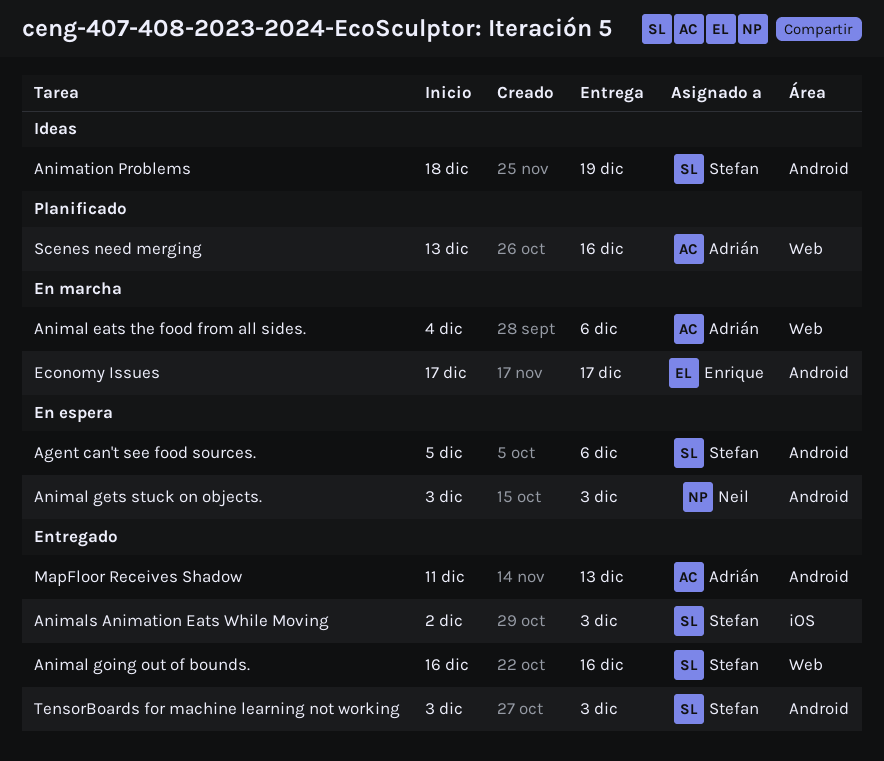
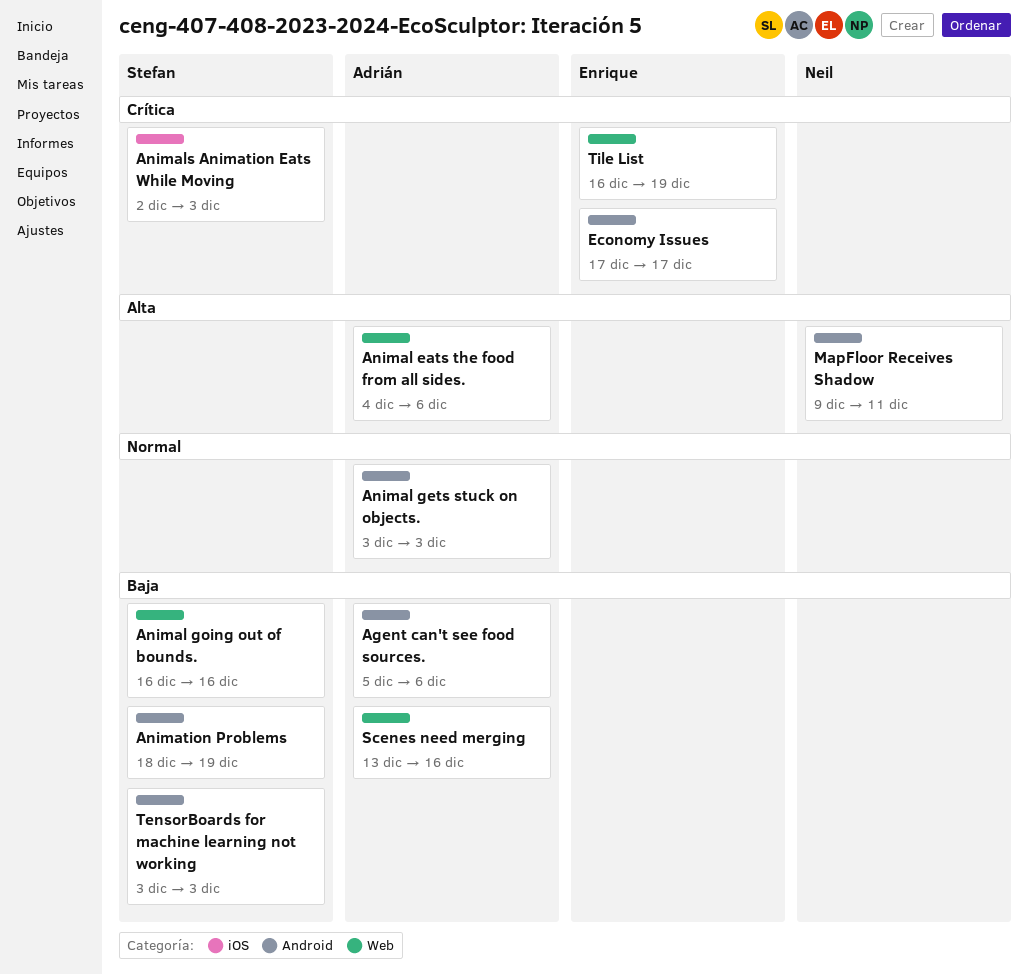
Agent can't see food sources., owner: Stefan -> Adrián
Animal gets stuck on objects., owner: Neil -> Adrián
MapFloor Receives Shadow, owner: Adrián -> Neil
MapFloor Receives Shadow, start: Dec 11 -> Dec 9
MapFloor Receives Shadow, due: Dec 13 -> Dec 11
Tile List: none -> present

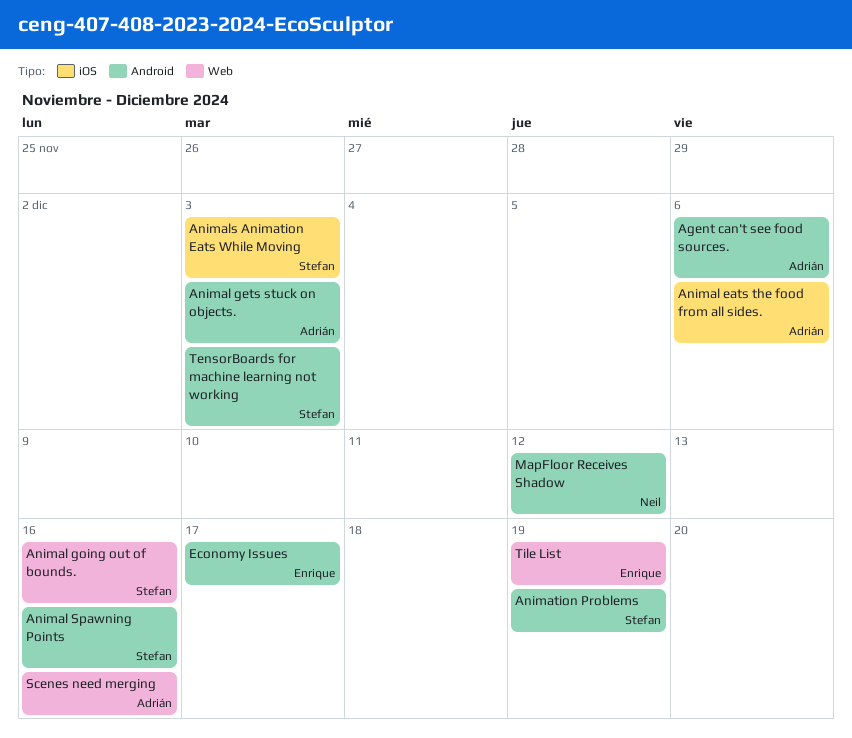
Animal eats the food from all sides., label: Web -> iOS
Animal Spawning Points: none -> present
MapFloor Receives Shadow, due: Dec 11 -> Dec 12

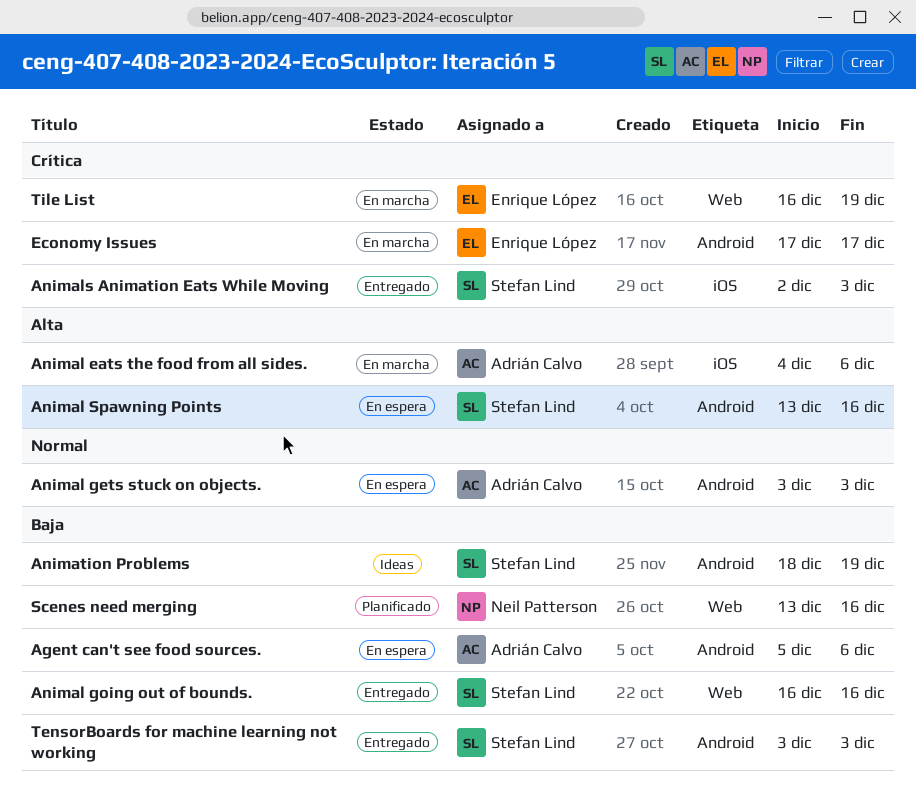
MapFloor Receives Shadow: present -> none
Scenes need merging, owner: Adrián Calvo -> Neil Patterson

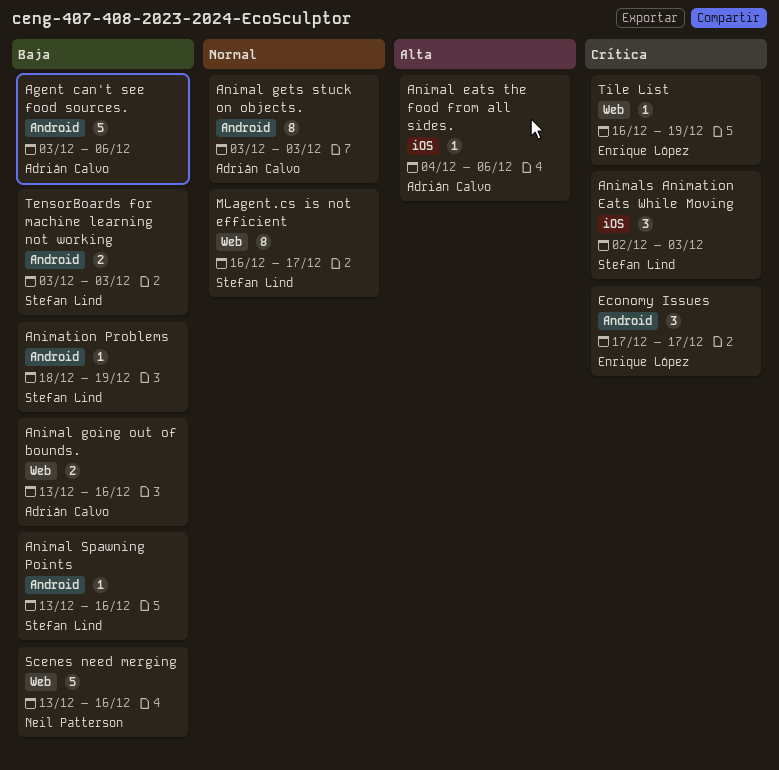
Agent can't see food sources., start: Dec 5 -> Dec 3
Animal going out of bounds., owner: Stefan Lind -> Adrián Calvo
Animal going out of bounds., start: Dec 16 -> Dec 13
Animal Spawning Points, priority: Alta -> Baja
MLagent.cs is not efficient: none -> present

